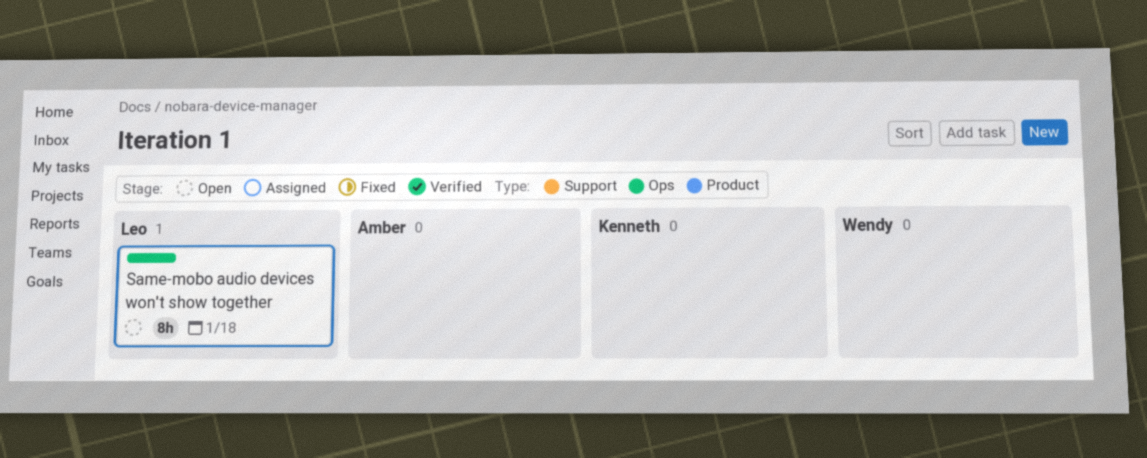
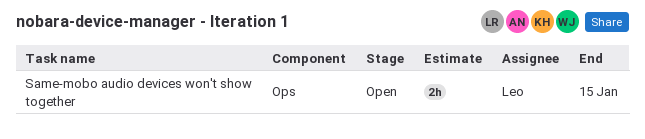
Same-mobo audio devices won't show together, estimate: 8h -> 2h
Same-mobo audio devices won't show together, due: Jan 18 -> Jan 15

